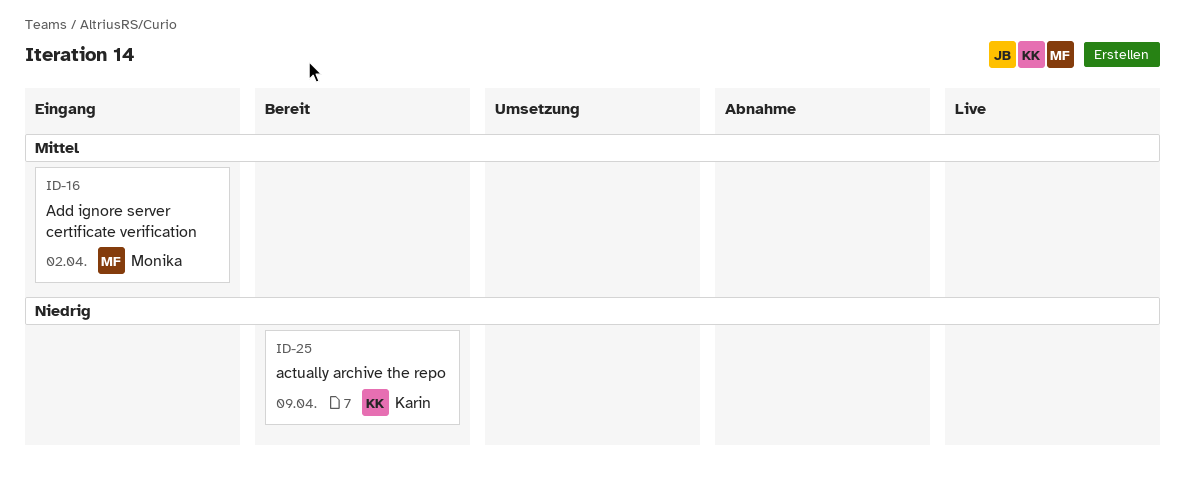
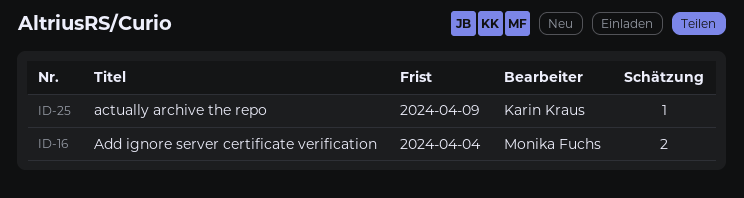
ID-16, due: Apr 2 -> Apr 4

